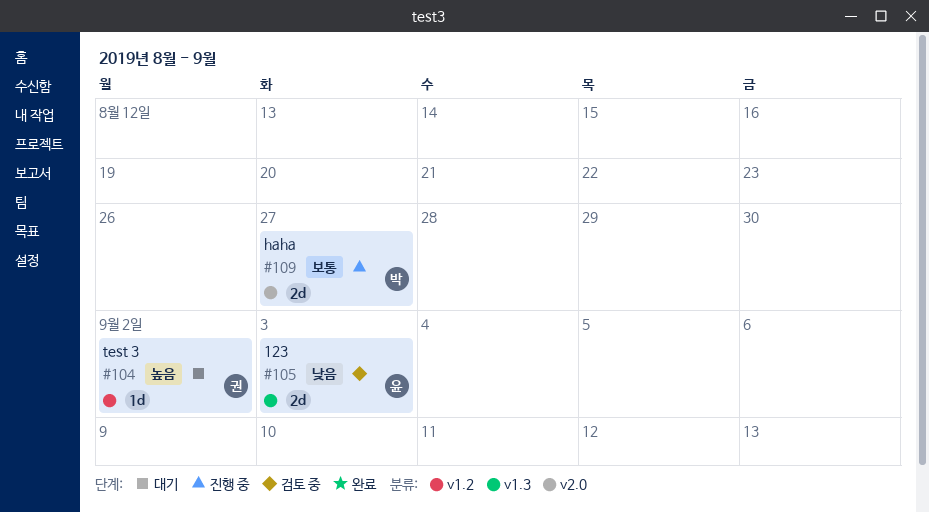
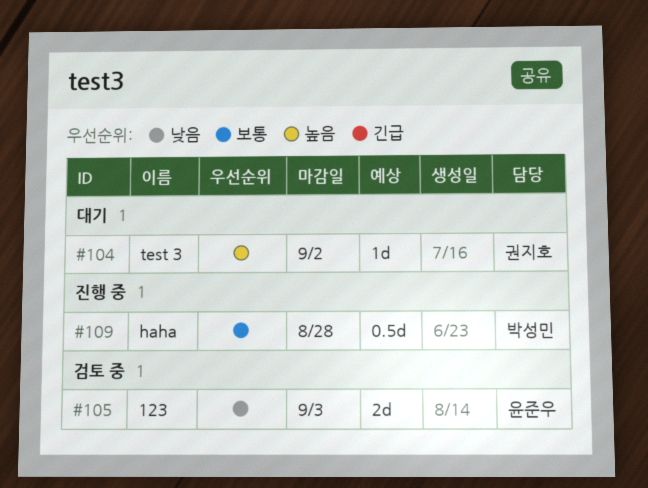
#109, estimate: 2d -> 0.5d
#109, due: Aug 27 -> Aug 28

